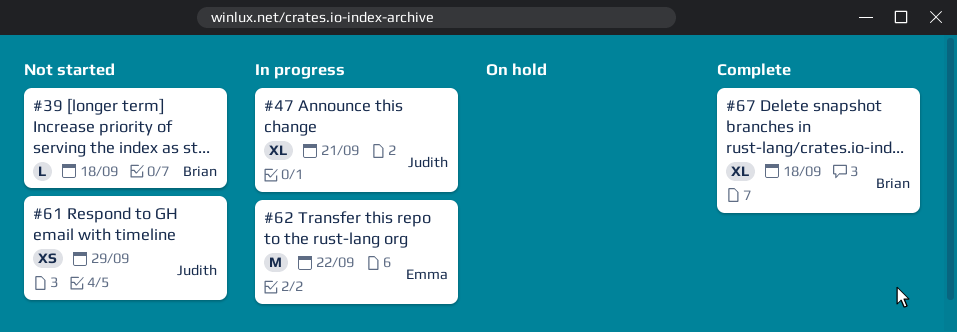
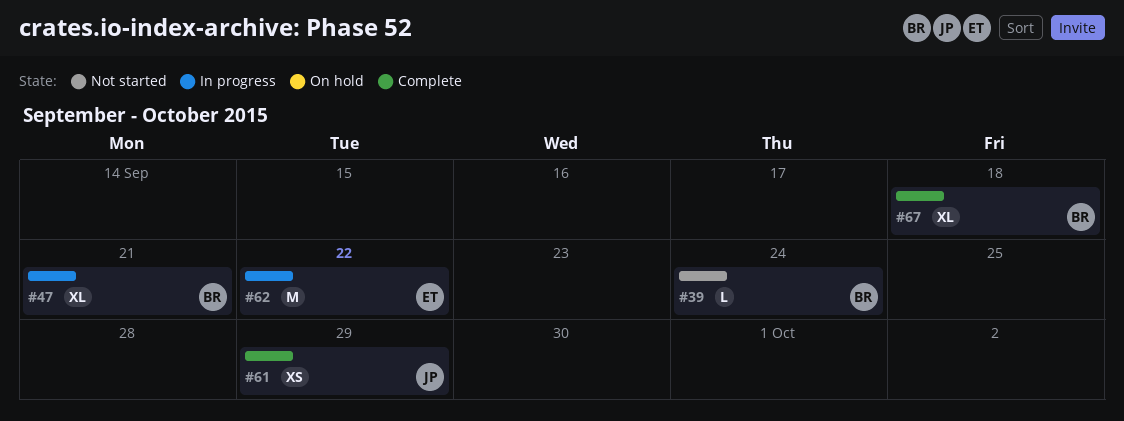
#39, due: Sep 18 -> Sep 24
#47, owner: Judith -> Brian
#61, status: Not started -> Complete

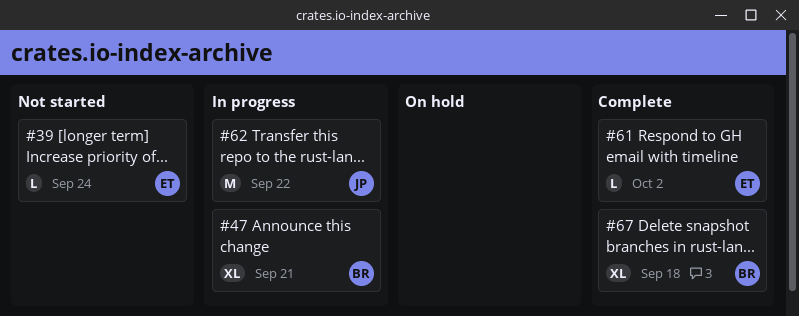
#39, owner: BR -> ET
#61, owner: JP -> ET
#61, estimate: XS -> L
#61, due: Sep 29 -> Oct 2
#62, owner: ET -> JP

